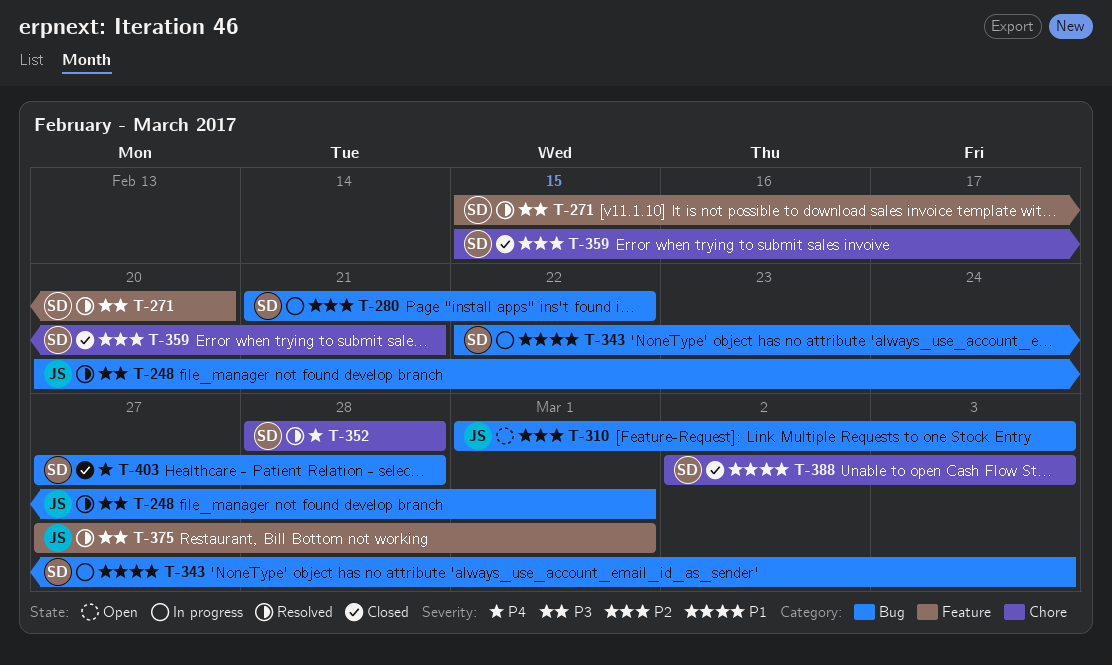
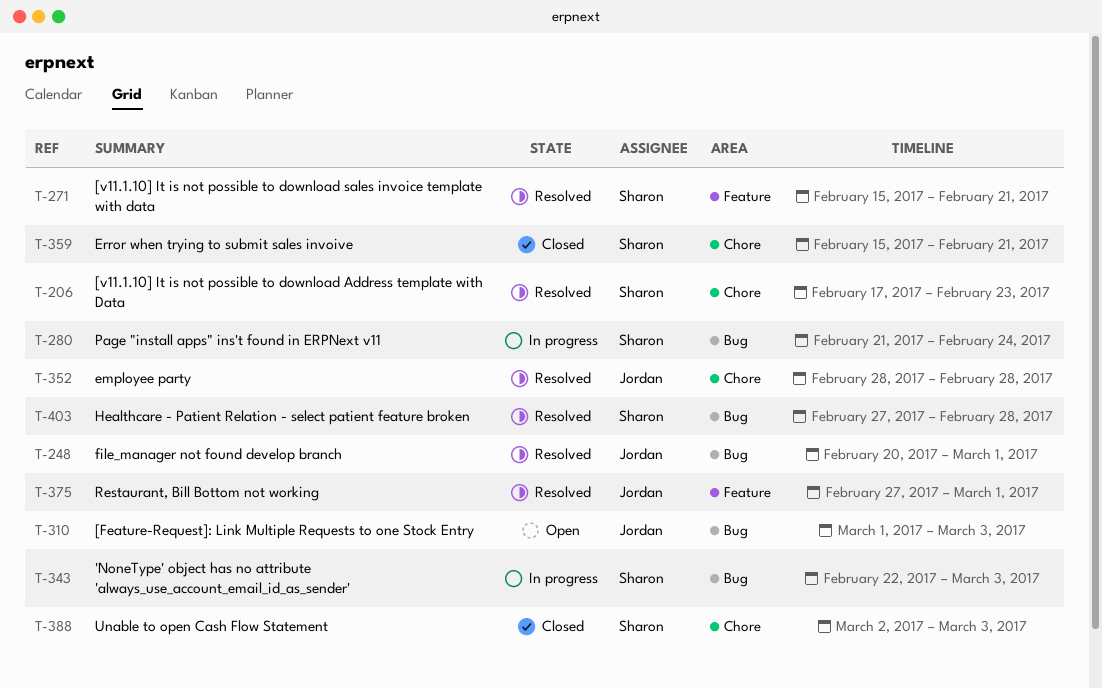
T-206: none -> present
T-271, due: Feb 20 -> Feb 21
T-280, due: Feb 22 -> Feb 24
T-352, owner: Sharon -> Jordan
T-403, status: Closed -> Resolved

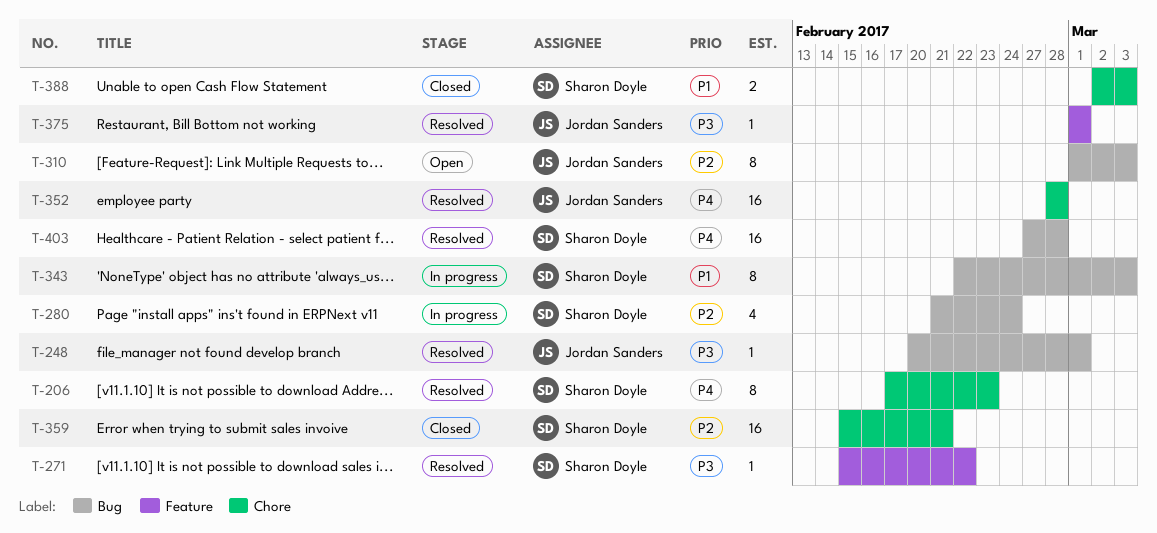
T-271, due: Feb 21 -> Feb 22
T-375, start: Feb 27 -> Mar 1

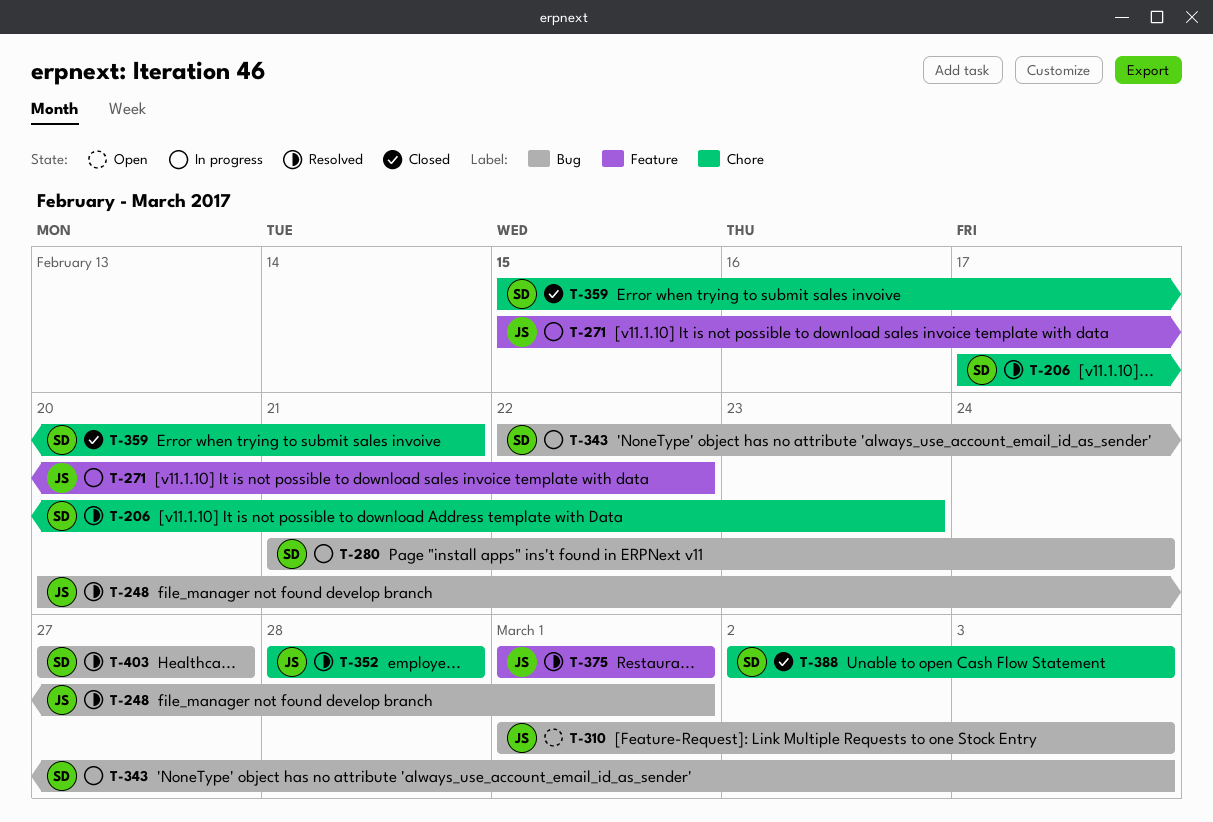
T-271, status: Resolved -> In progress
T-271, owner: Sharon Doyle -> Jordan Sanders
T-403, due: Feb 28 -> Feb 27

